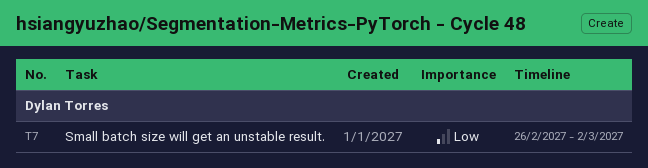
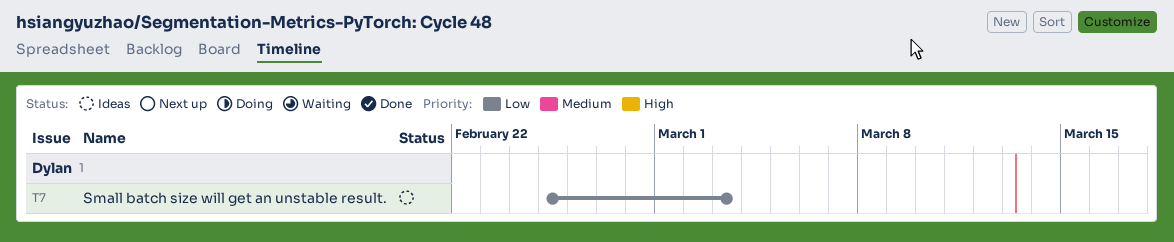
T7, start: Feb 26 -> Feb 25
T7, due: Mar 2 -> Mar 3

